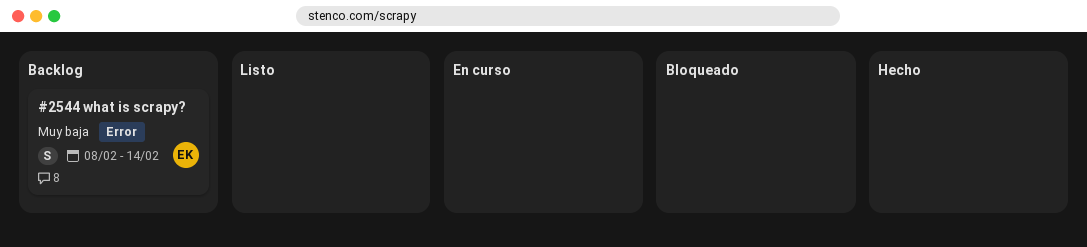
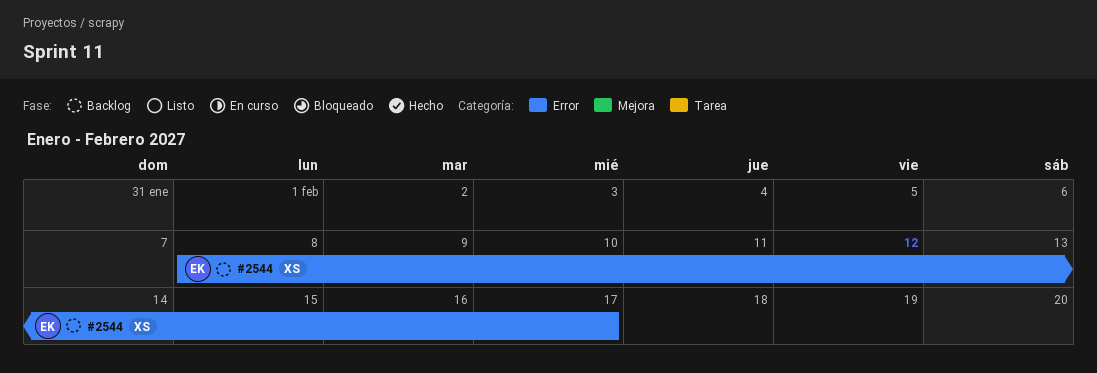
#2544, estimate: S -> XS
#2544, due: Feb 14 -> Feb 17

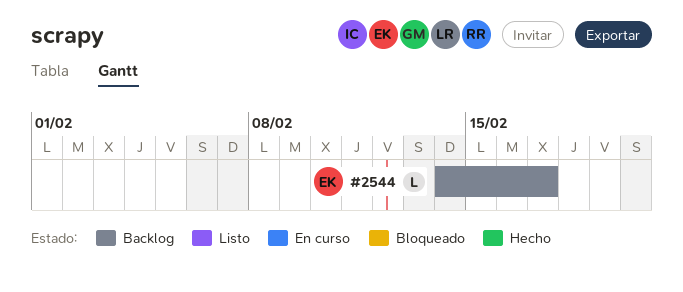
#2544, estimate: XS -> L
#2544, start: Feb 8 -> Feb 14

